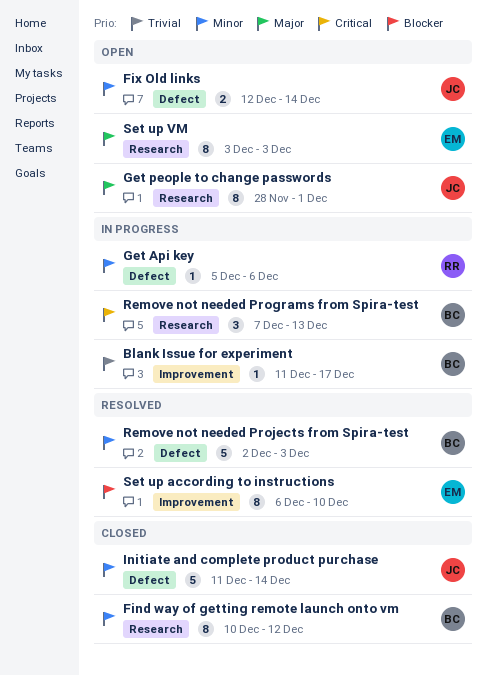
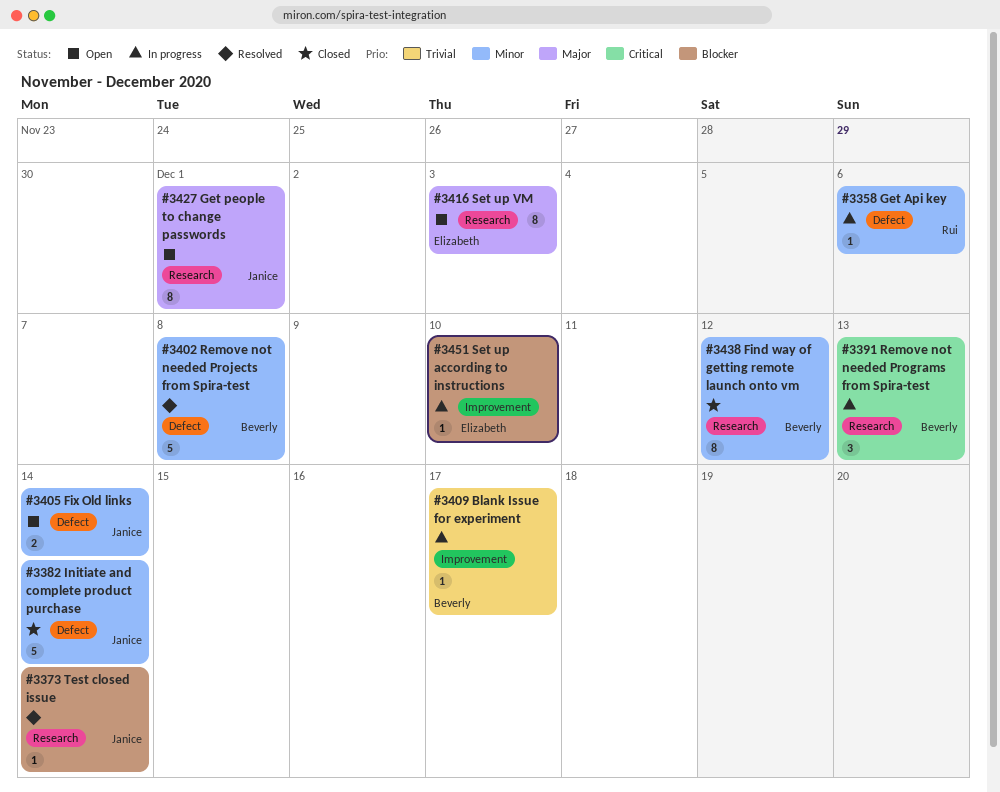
Remove not needed Projects from Spira-test, due: Dec 3 -> Dec 8
Set up according to instructions, status: Resolved -> In progress
Set up according to instructions, estimate: 8 -> 1
Test closed issue: none -> present

